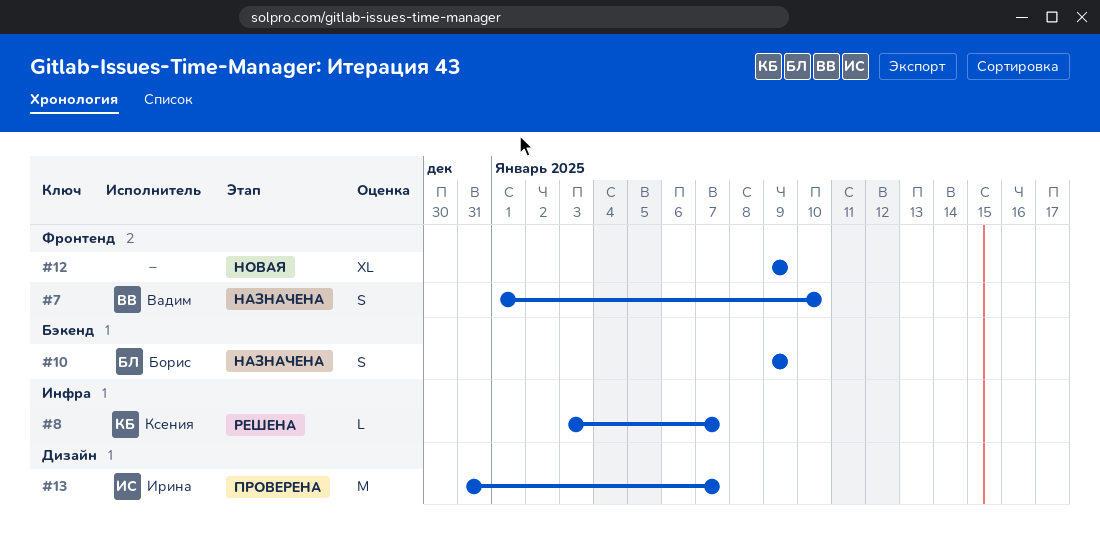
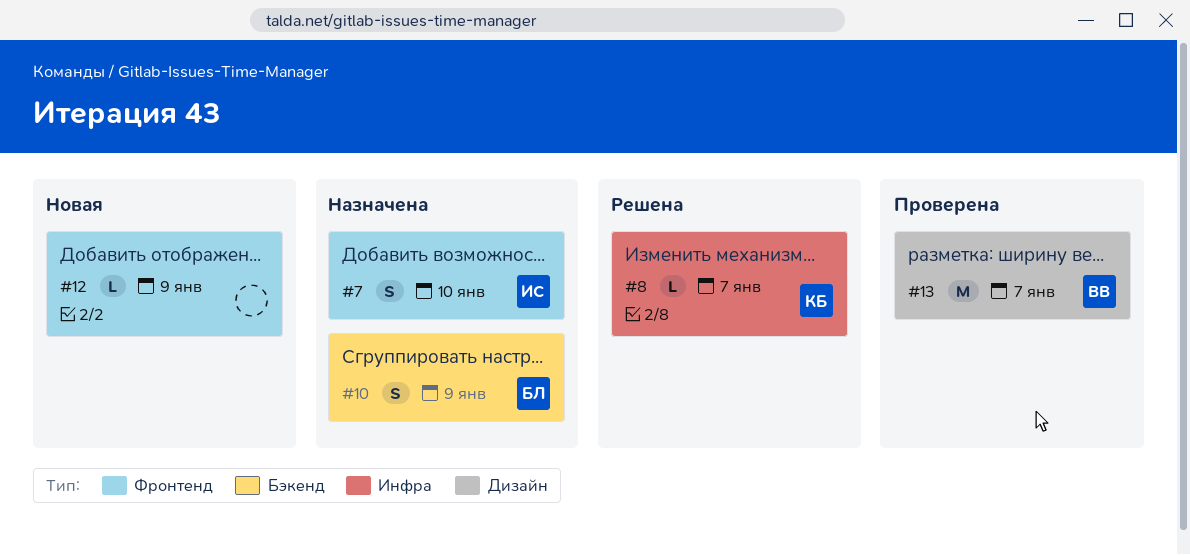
#7, owner: Вадим -> Ирина
#12, estimate: XL -> L
#13, owner: Ирина -> Вадим

